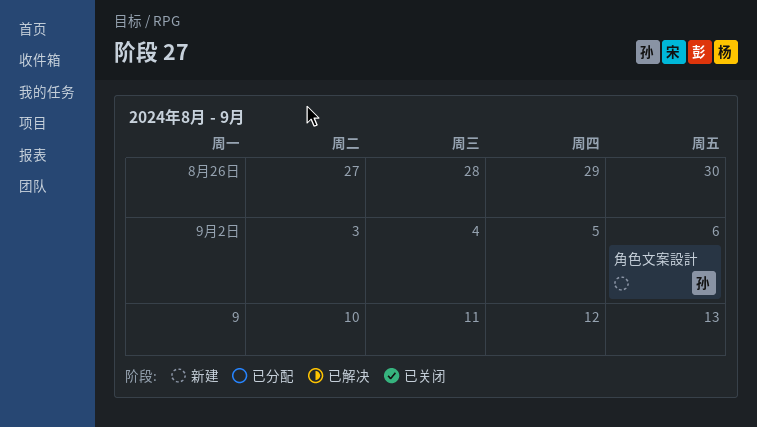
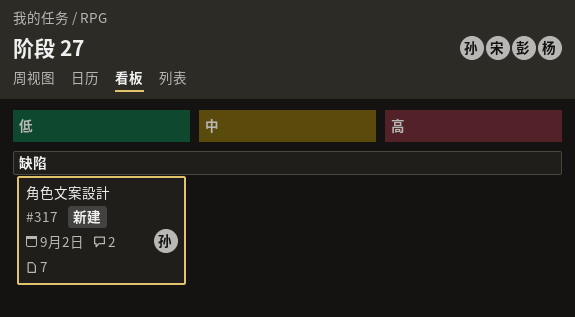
角色文案設計, due: Sep 6 -> Sep 2

